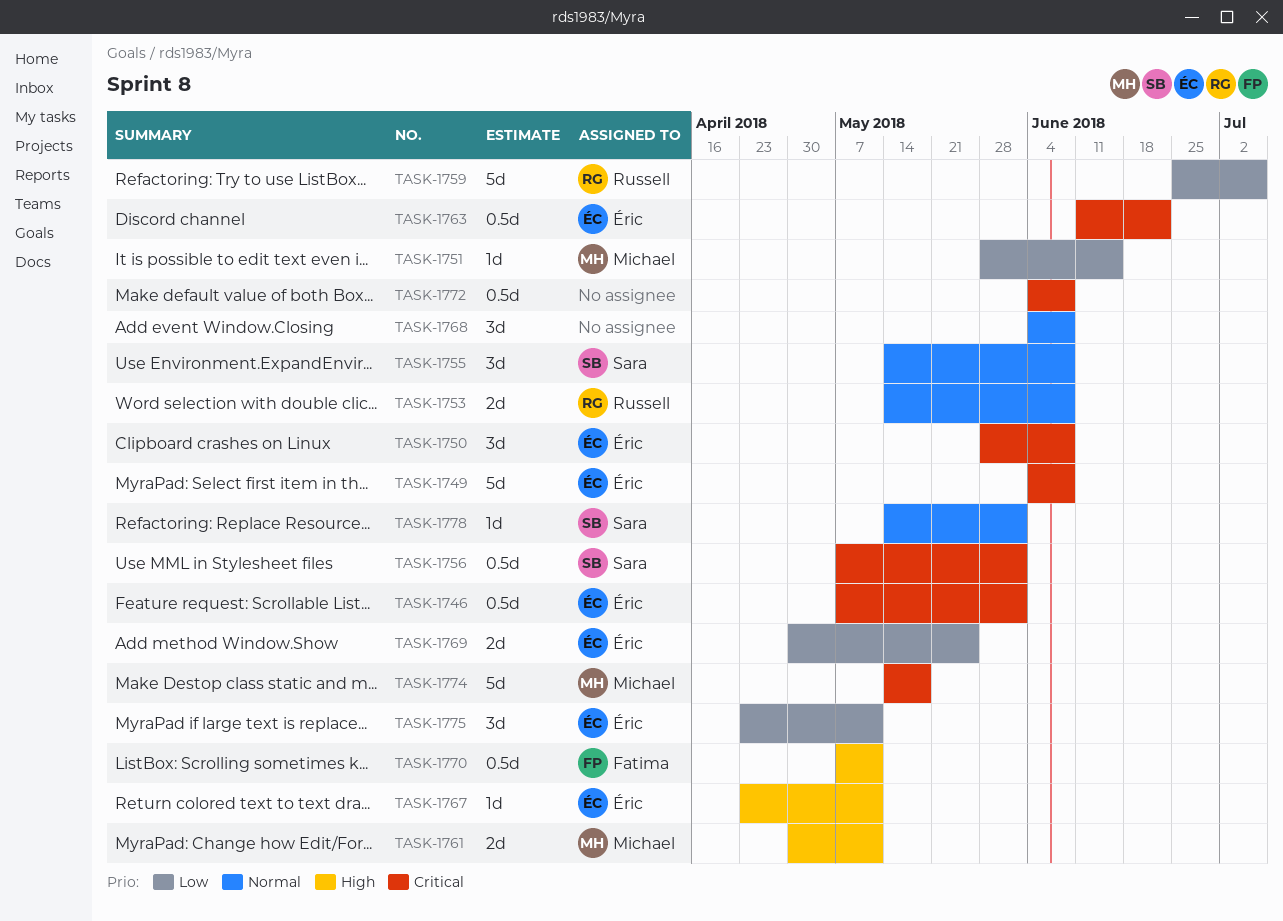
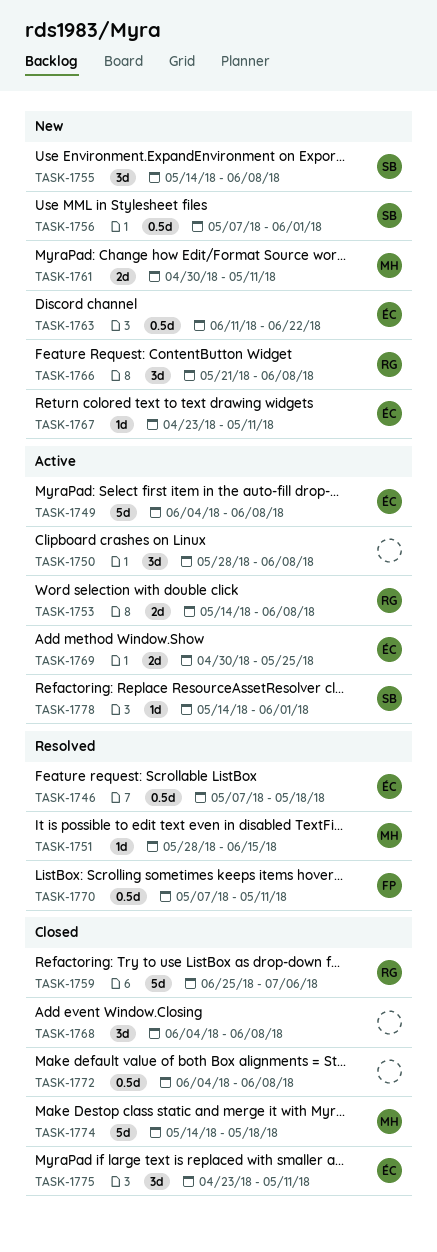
TASK-1746, due: Jun 1 -> May 18
TASK-1750, owner: Éric -> none
TASK-1766: none -> present

